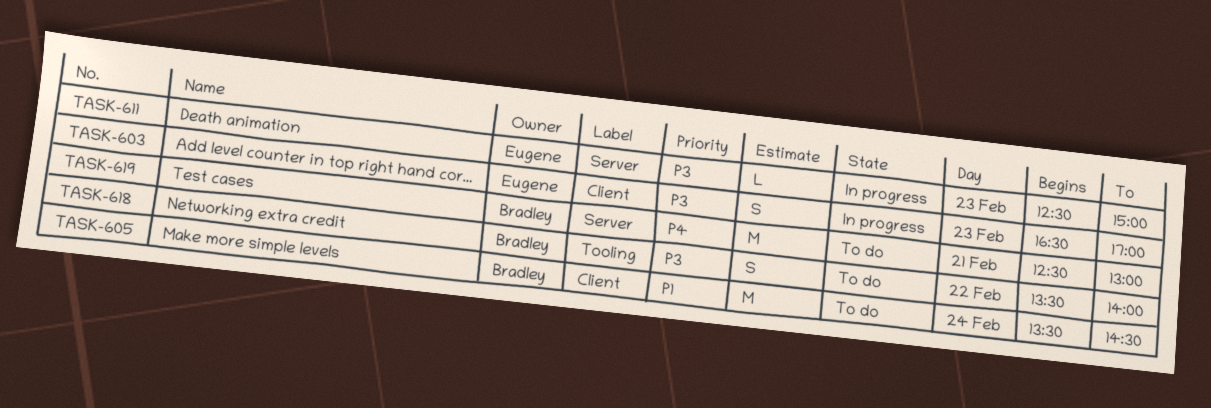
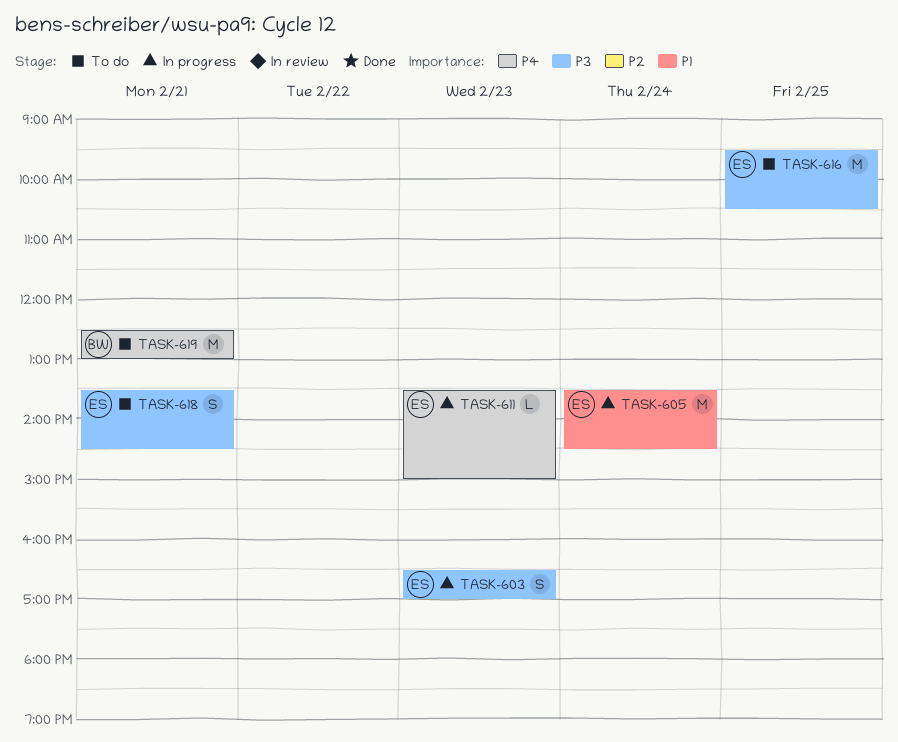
TASK-605, status: To do -> In progress
TASK-605, owner: Bradley -> Eugene
TASK-611, priority: P3 -> P4
TASK-611, begins: 12:30 -> 13:30
TASK-616: none -> present
TASK-618, owner: Bradley -> Eugene
TASK-618, day: Feb 22 -> Feb 21
TASK-618, ends: 14:00 -> 14:30

